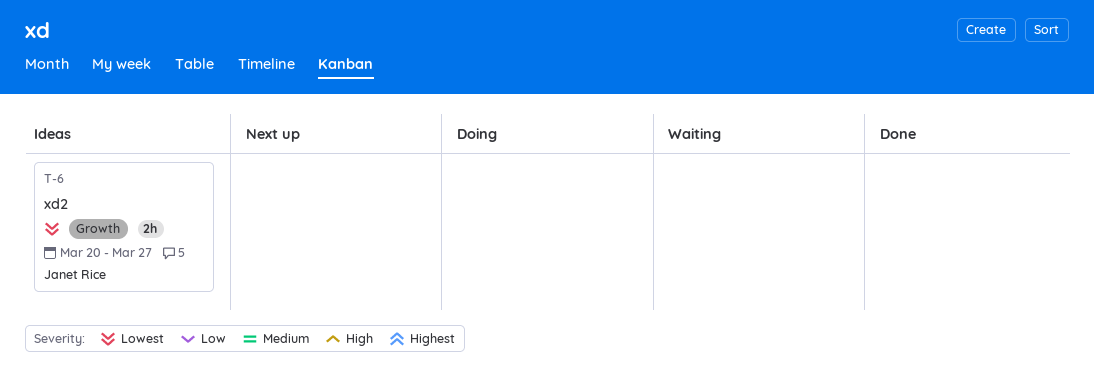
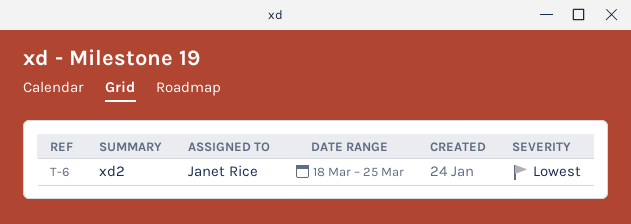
T-6, start: Mar 20 -> Mar 18
T-6, due: Mar 27 -> Mar 25

